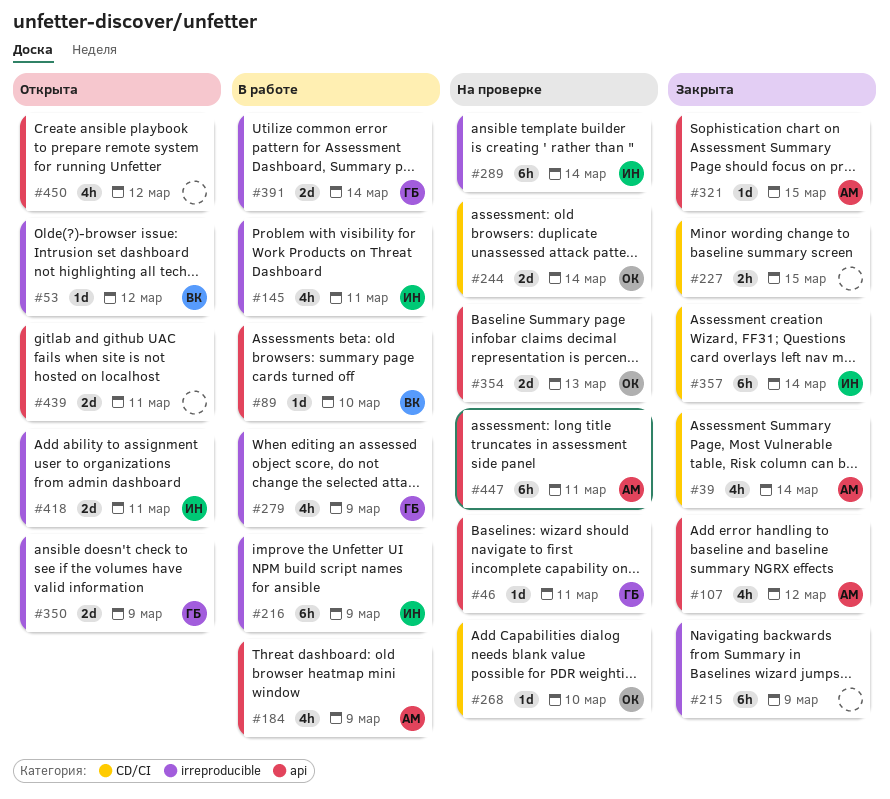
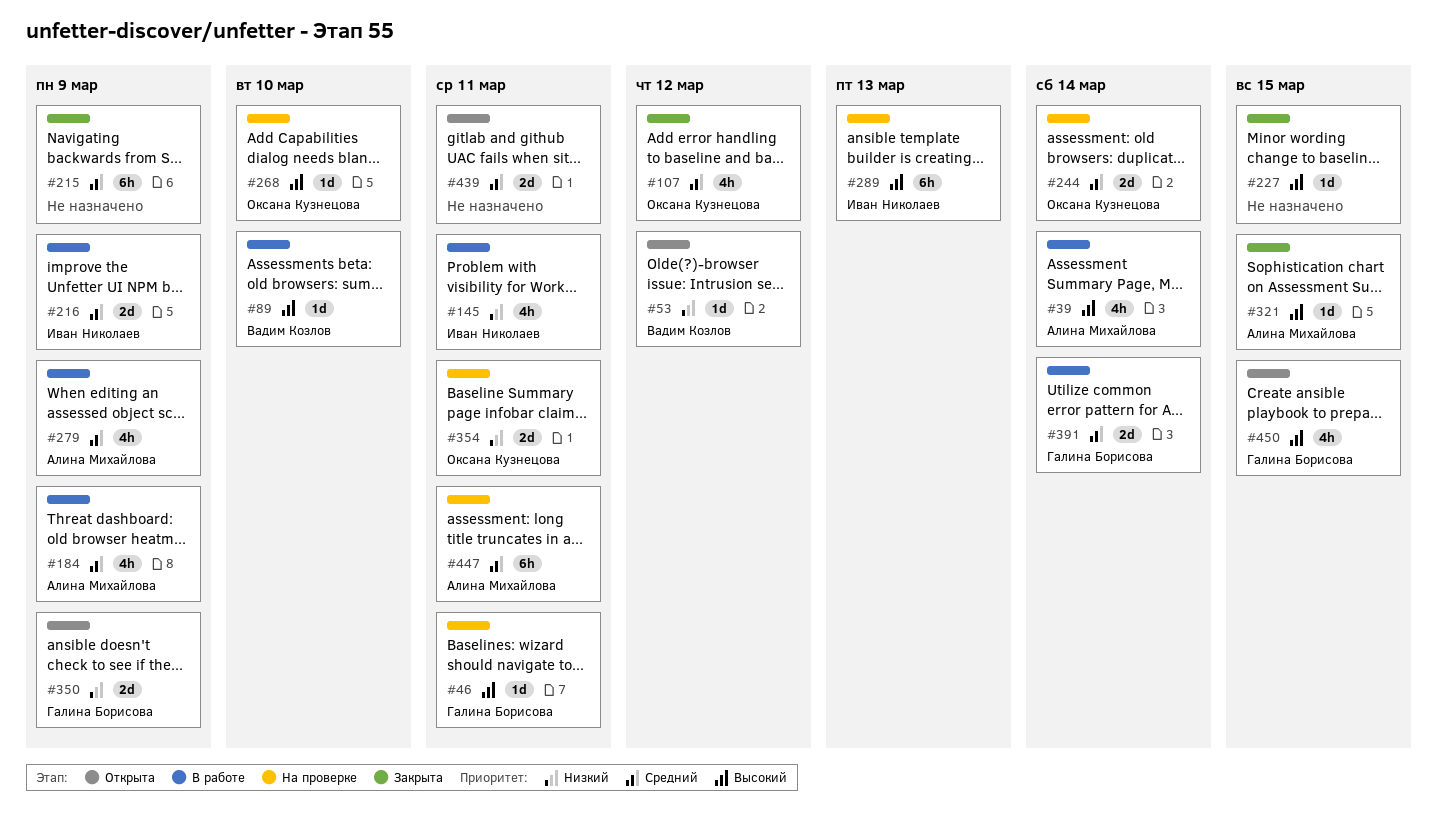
#39, status: Закрыта -> В работе
#107, owner: Алина Михайлова -> Оксана Кузнецова
#216, estimate: 6h -> 2d
#227, estimate: 2h -> 1d
#279, owner: Галина Борисова -> Алина Михайлова
#289, due: Mar 14 -> Mar 13
#354, due: Mar 13 -> Mar 11
#357: present -> none
#418: present -> none
#450, owner: none -> Галина Борисова
#450, due: Mar 12 -> Mar 15

